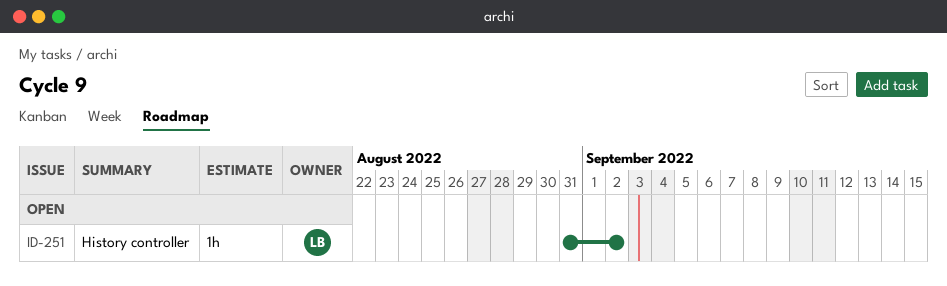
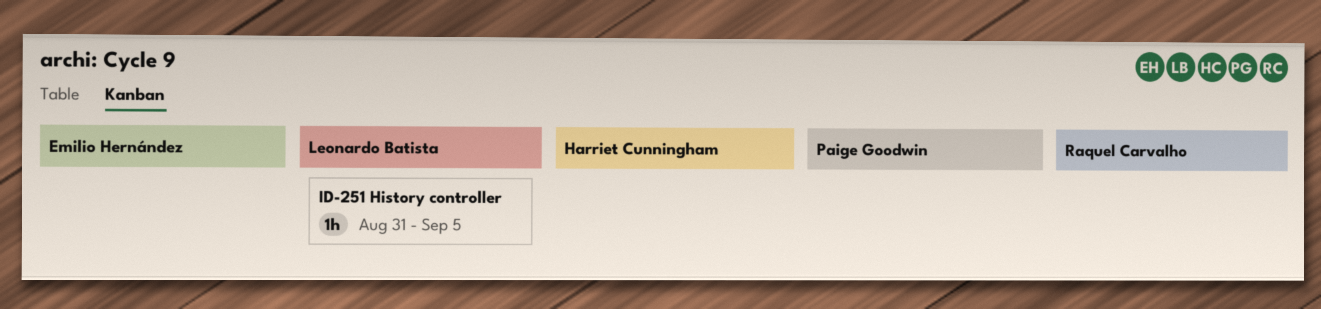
ID-251, due: Sep 2 -> Sep 5

